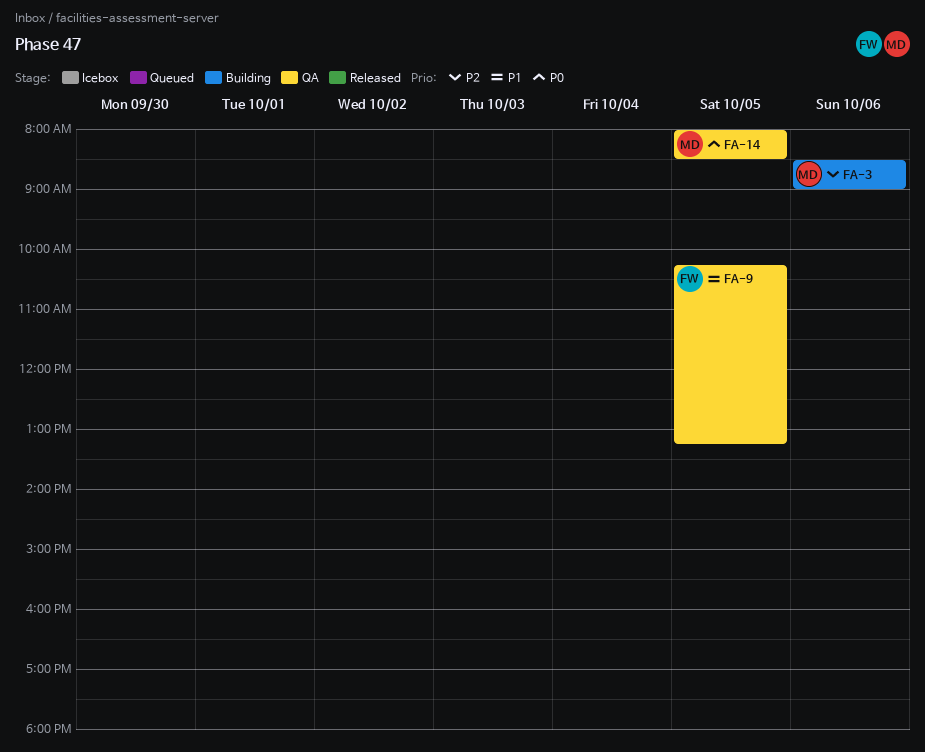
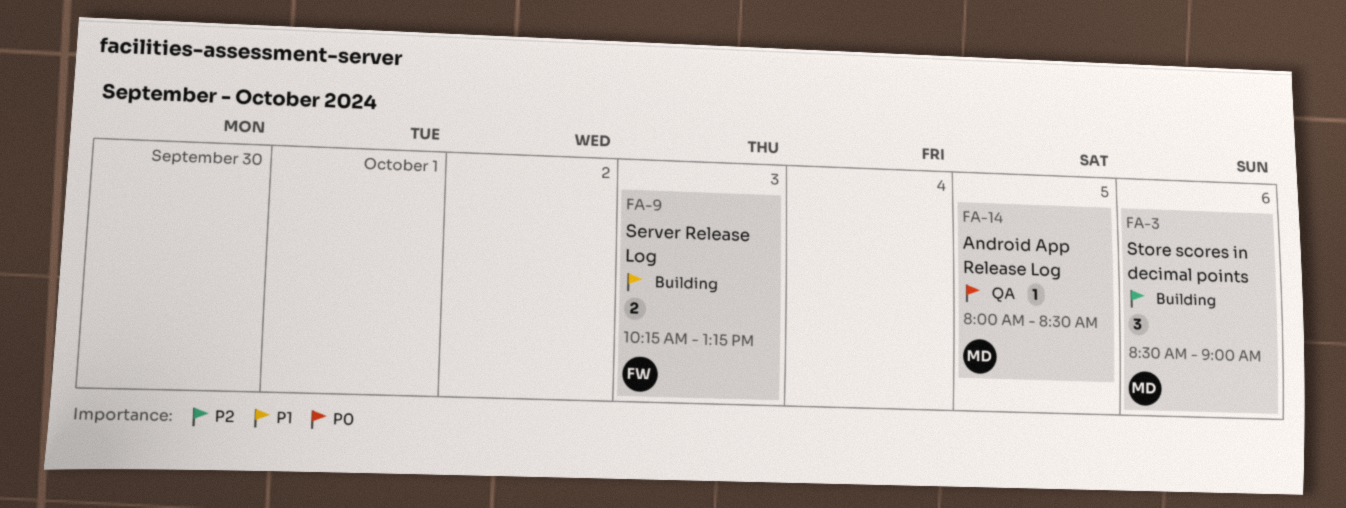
FA-9, status: QA -> Building
FA-9, day: Oct 5 -> Oct 3

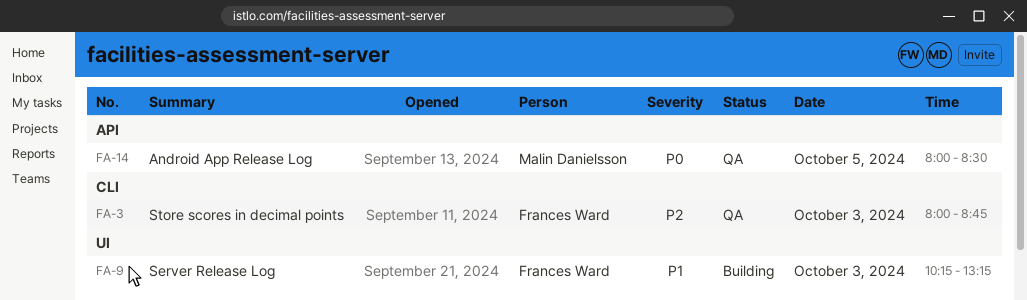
FA-3, status: Building -> QA
FA-3, owner: Malin Danielsson -> Frances Ward
FA-3, day: Oct 6 -> Oct 3
FA-3, begins: 08:30 -> 08:00
FA-3, ends: 09:00 -> 08:45

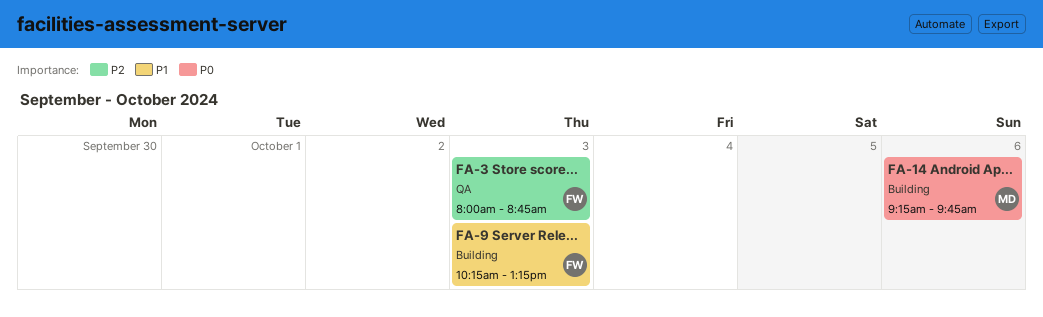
FA-14, status: QA -> Building
FA-14, day: Oct 5 -> Oct 6
FA-14, begins: 08:00 -> 09:15
FA-14, ends: 08:30 -> 09:45

